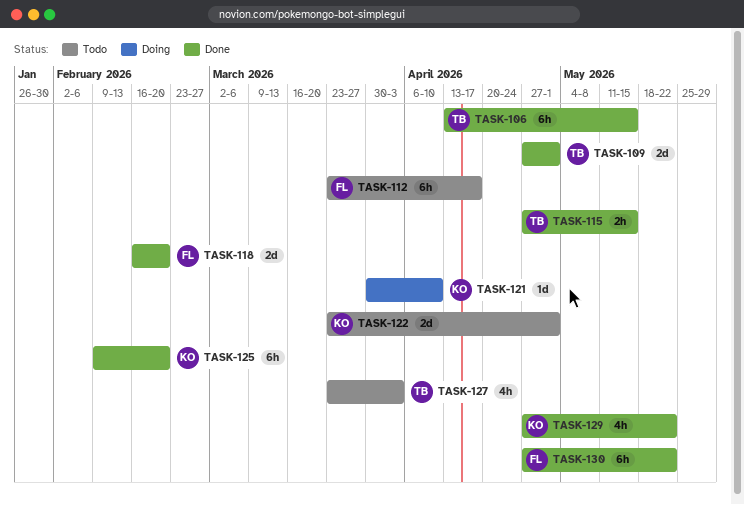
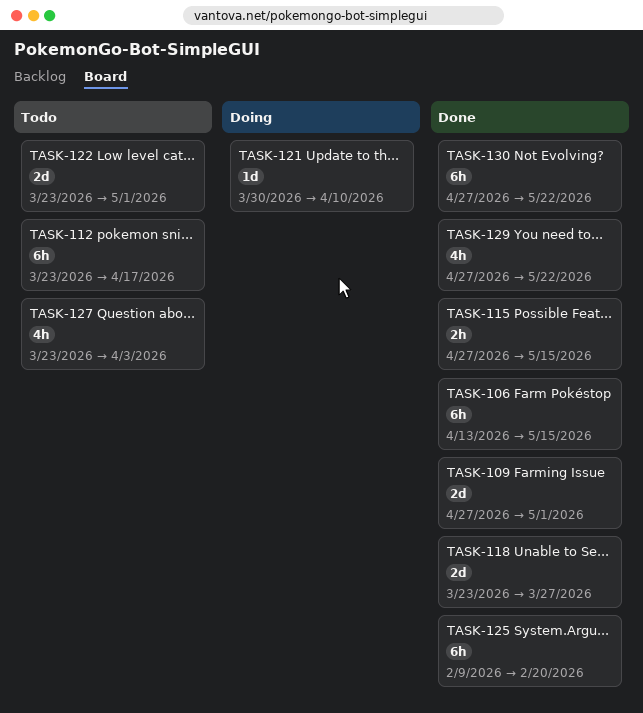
TASK-118, start: Feb 16 -> Mar 23
TASK-118, due: Feb 20 -> Mar 27

